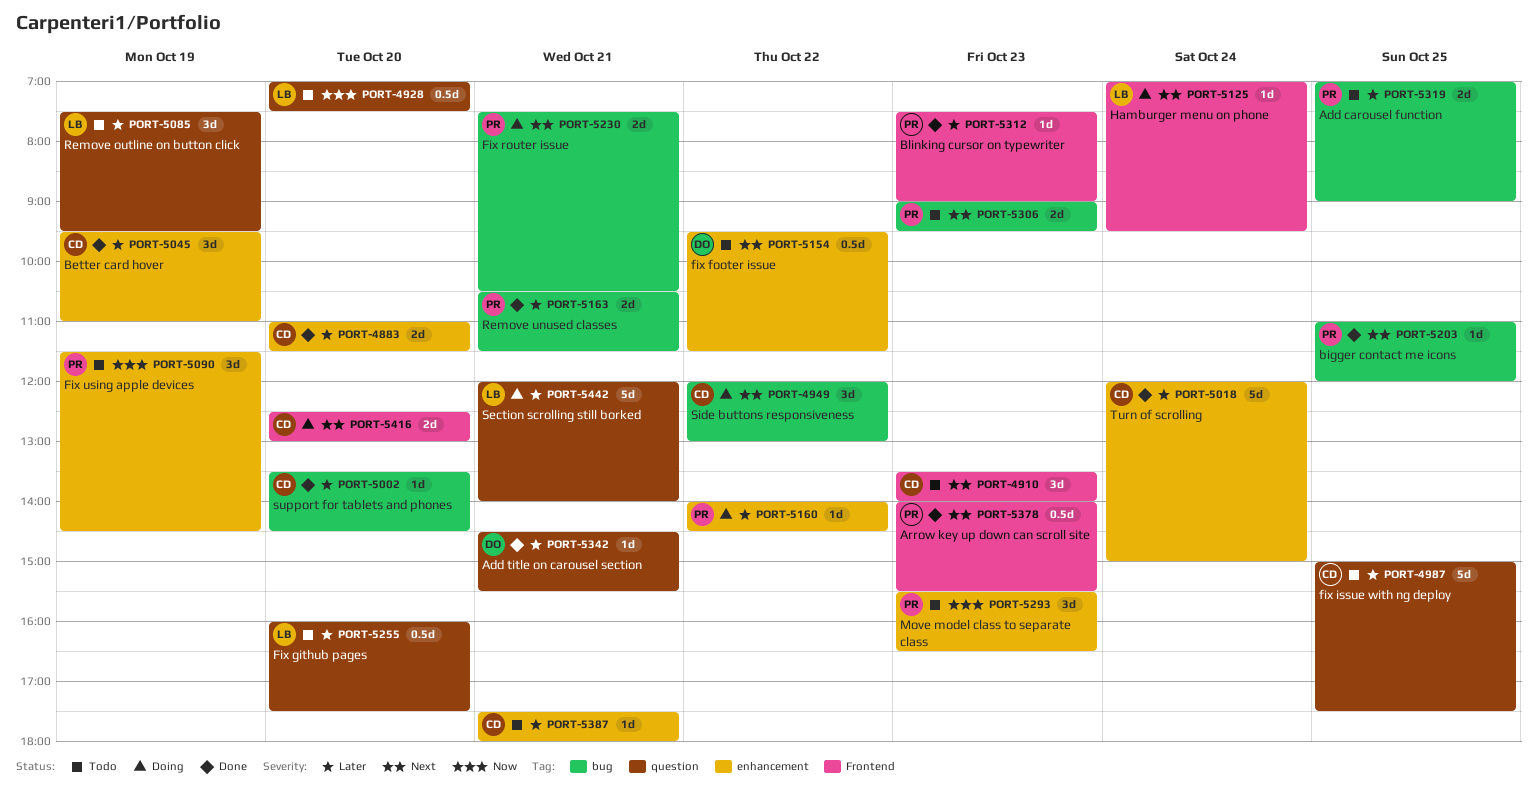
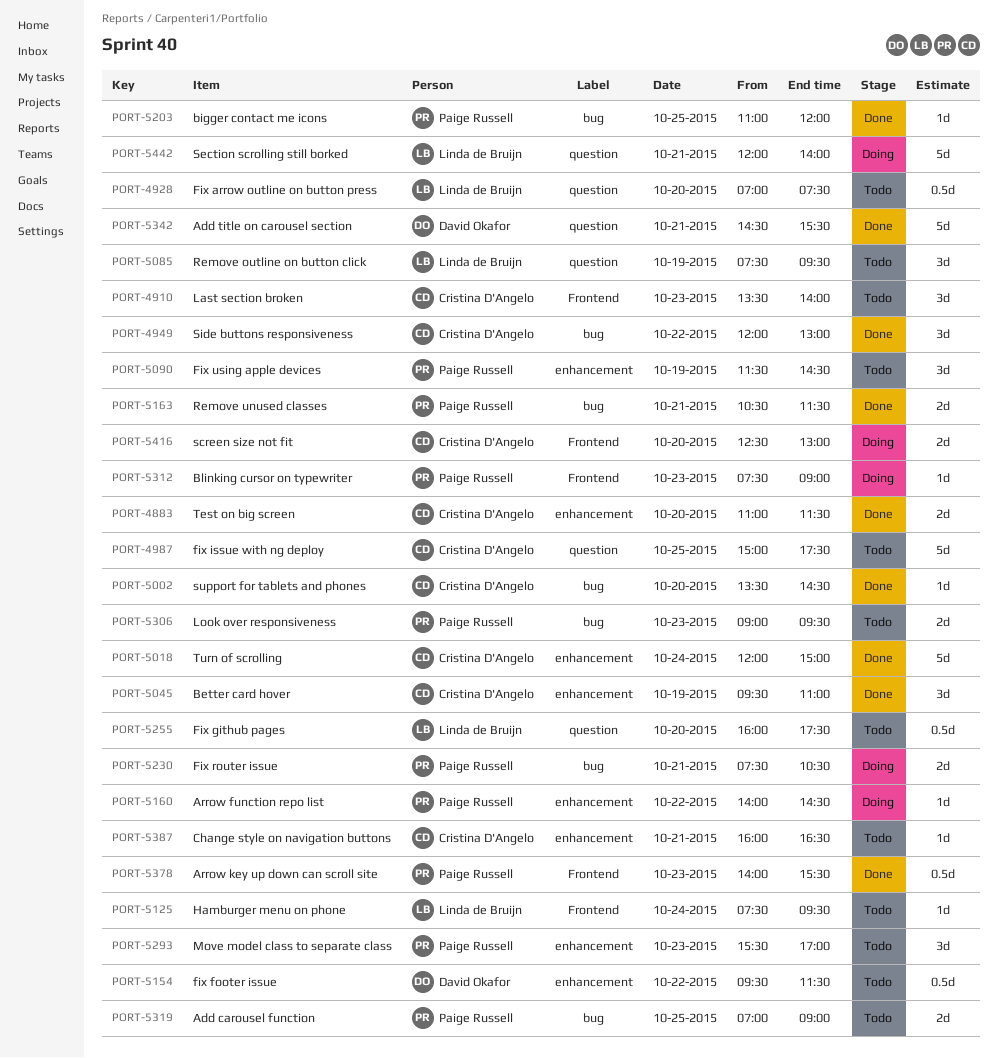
PORT-4949, status: Doing -> Done
PORT-5125, status: Doing -> Todo
PORT-5125, begins: 07:00 -> 07:30
PORT-5293, ends: 16:30 -> 17:00
PORT-5312, status: Done -> Doing
PORT-5342, estimate: 1d -> 5d
PORT-5387, begins: 17:30 -> 16:00
PORT-5387, ends: 18:00 -> 16:30

